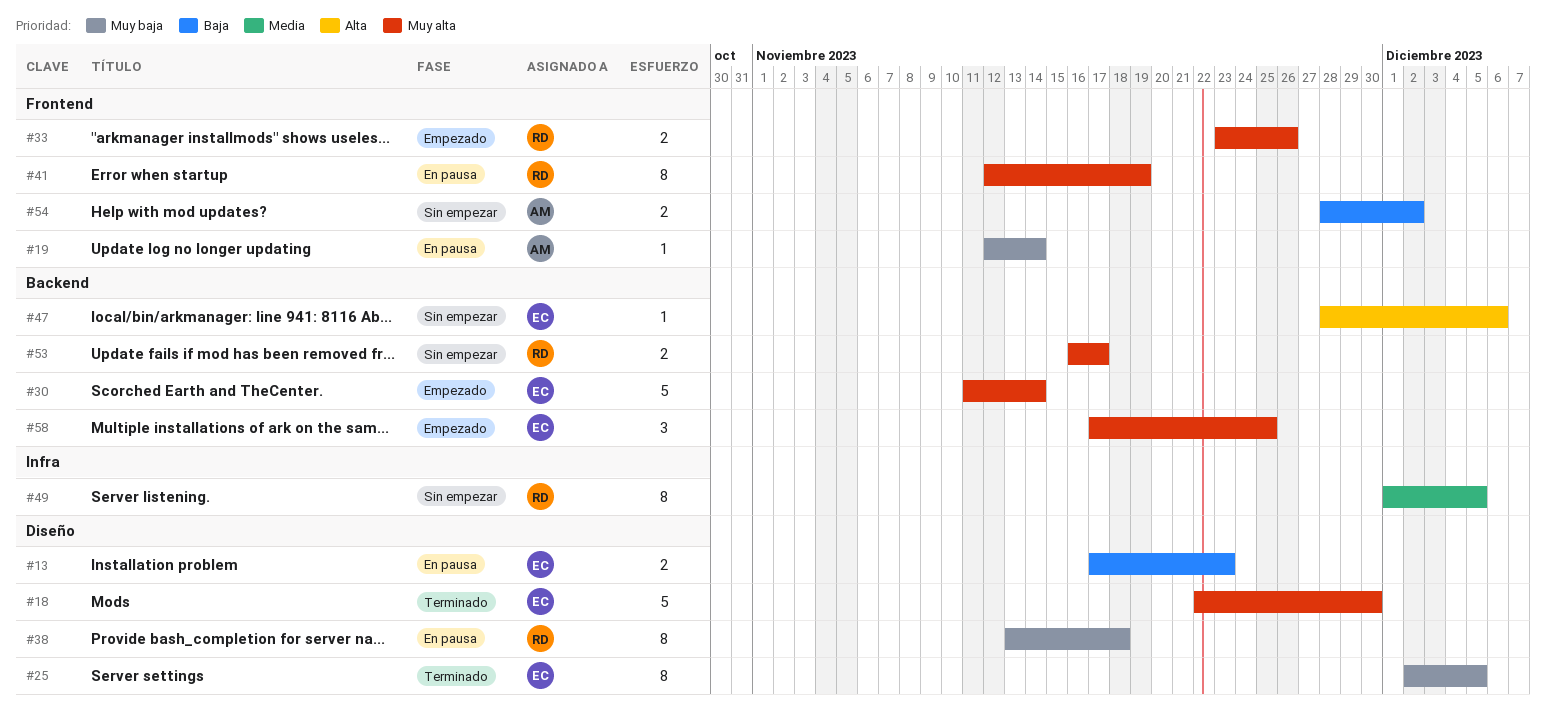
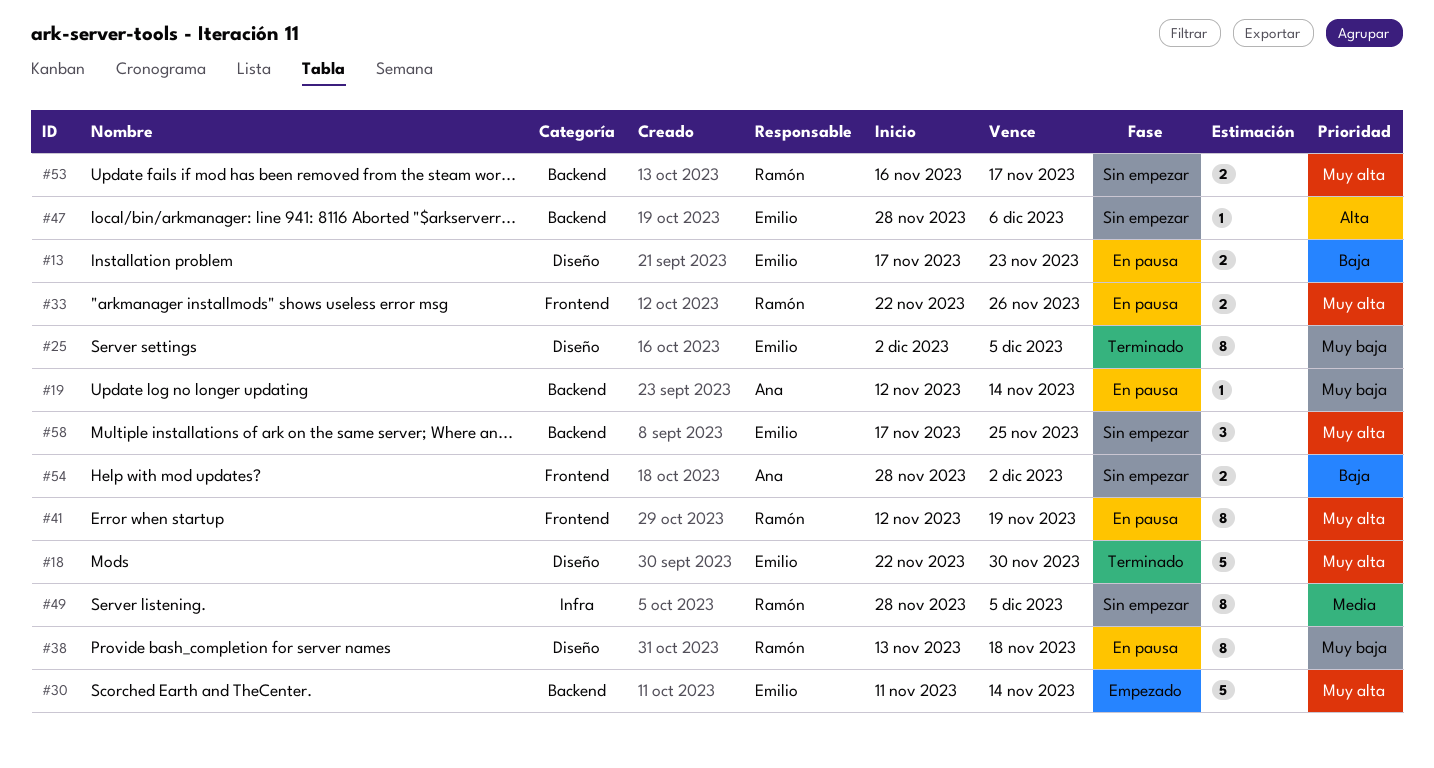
#19, label: Frontend -> Backend
#33, status: Empezado -> En pausa
#33, start: Nov 23 -> Nov 22
#49, start: Dec 1 -> Nov 28
#58, status: Empezado -> Sin empezar

